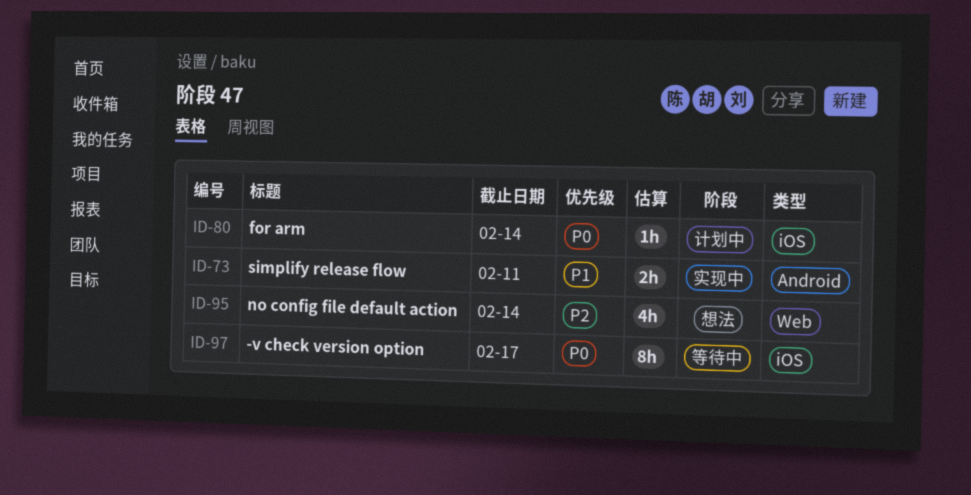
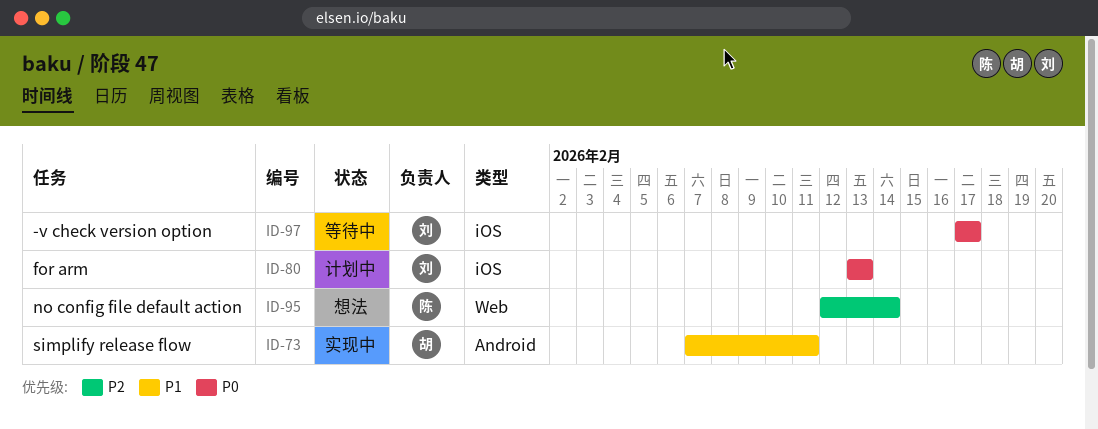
ID-80, due: Feb 14 -> Feb 13

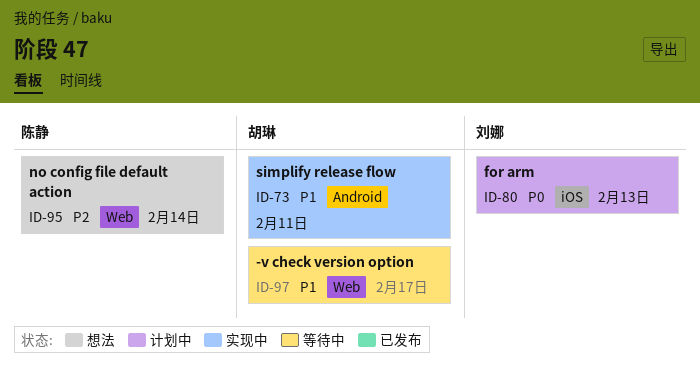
ID-97, owner: 刘娜 -> 胡琳
ID-97, priority: P0 -> P1
ID-97, label: iOS -> Web

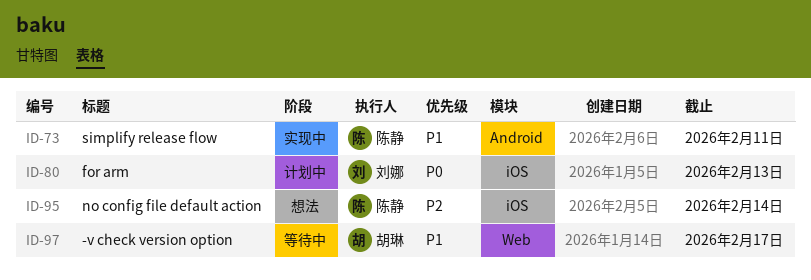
ID-73, owner: 胡琳 -> 陈静
ID-95, label: Web -> iOS

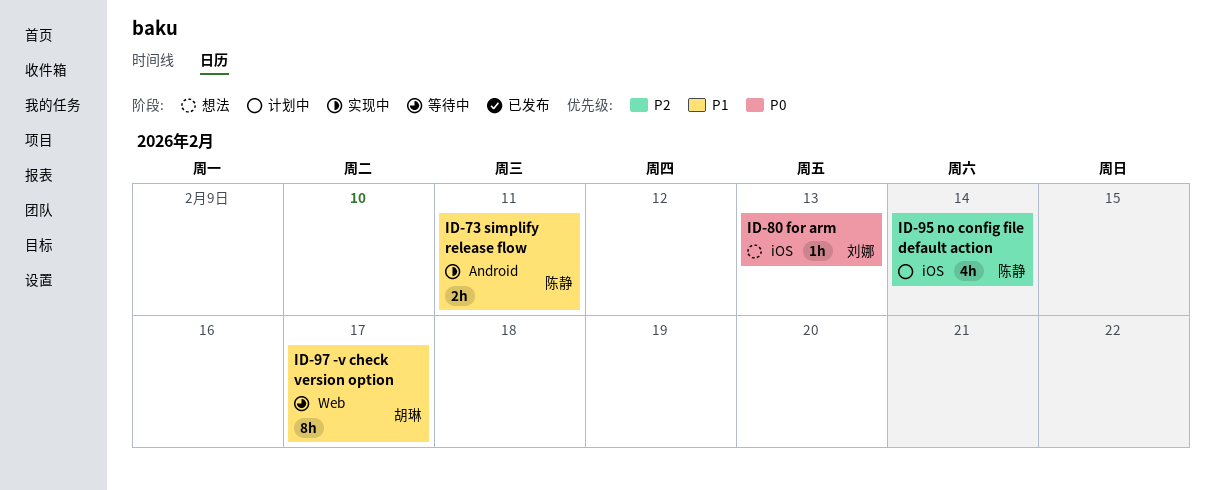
ID-80, status: 计划中 -> 想法
ID-95, status: 想法 -> 计划中

